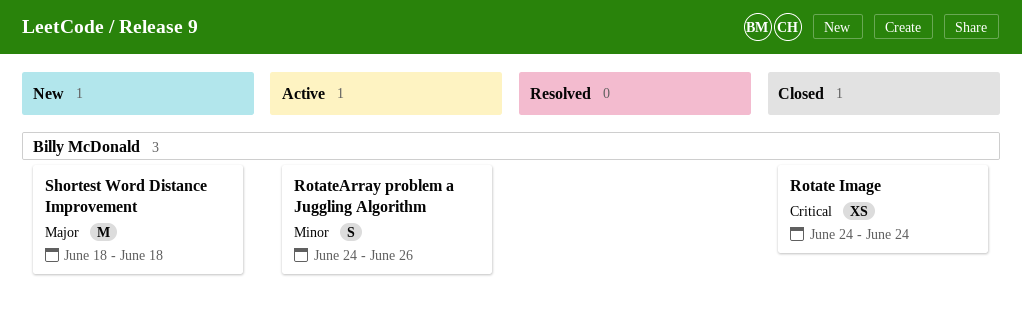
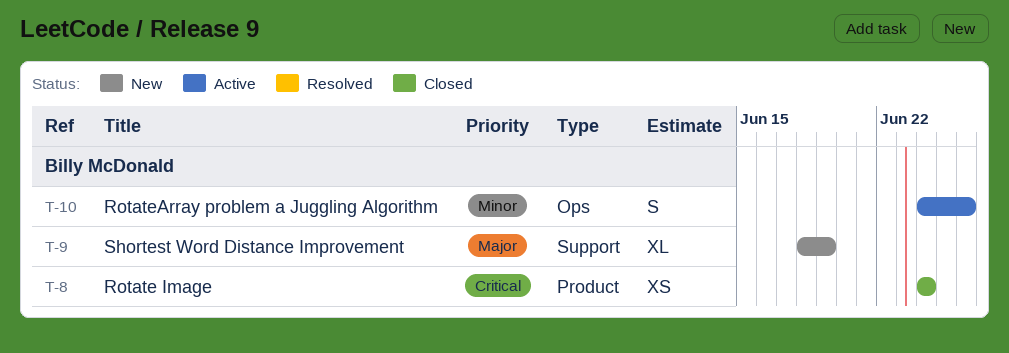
Shortest Word Distance Improvement, estimate: M -> XL
Shortest Word Distance Improvement, due: Jun 18 -> Jun 19

